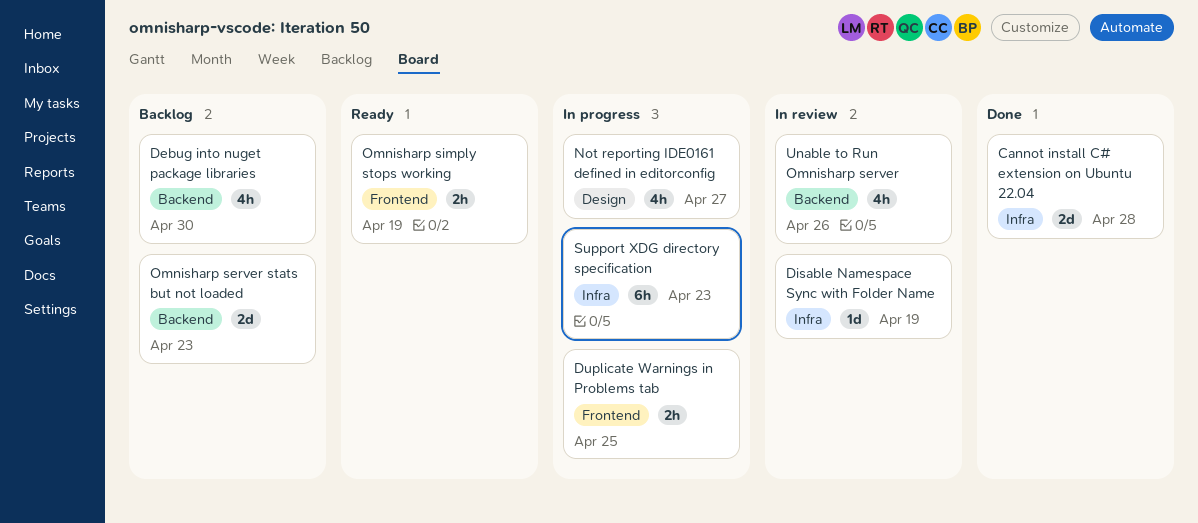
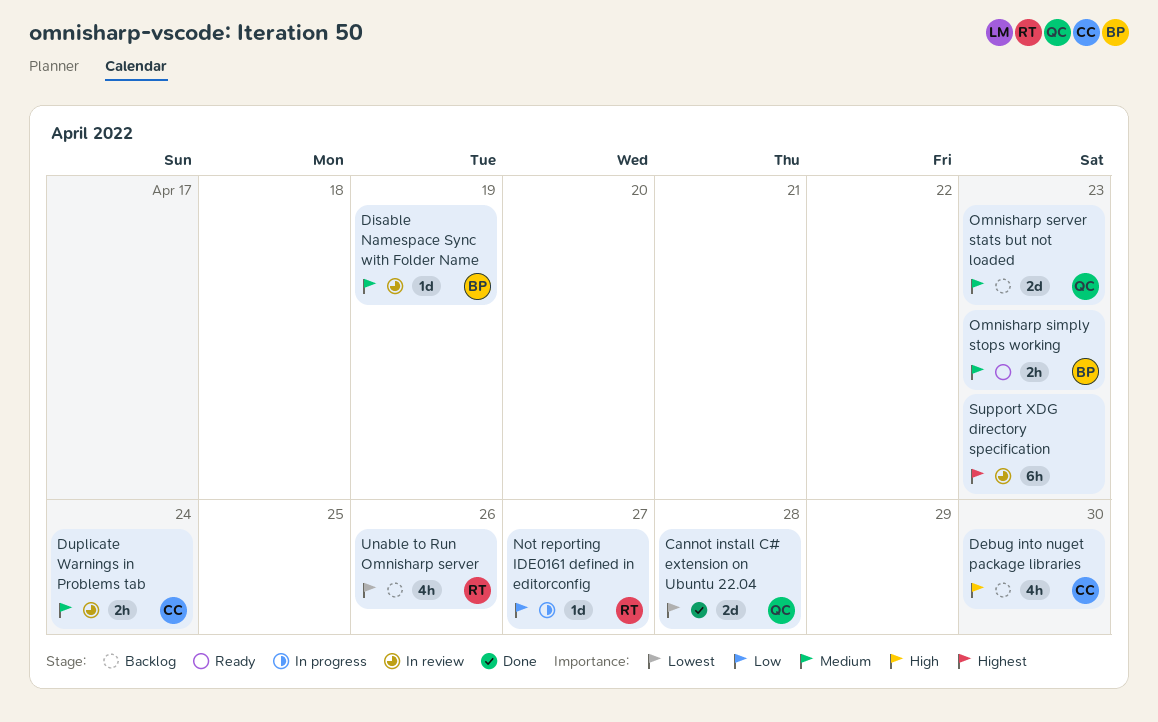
Duplicate Warnings in Problems tab, status: In progress -> In review
Duplicate Warnings in Problems tab, due: Apr 25 -> Apr 24
Not reporting IDE0161 defined in editorconfig, estimate: 4h -> 1d
Omnisharp simply stops working, due: Apr 19 -> Apr 23
Support XDG directory specification, status: In progress -> In review
Unable to Run Omnisharp server, status: In review -> Backlog

